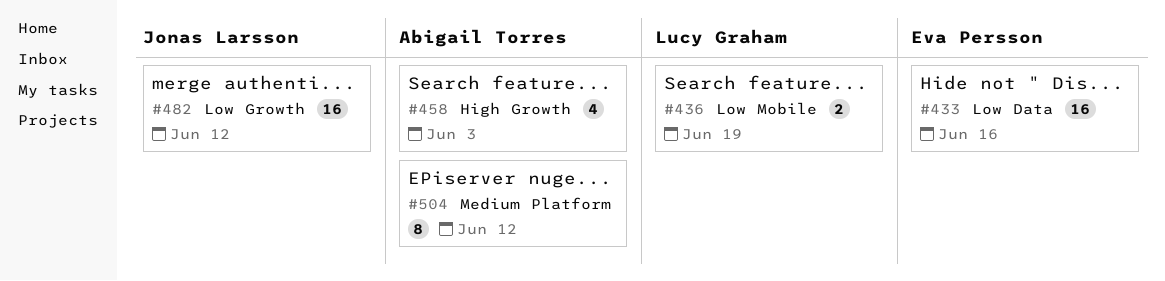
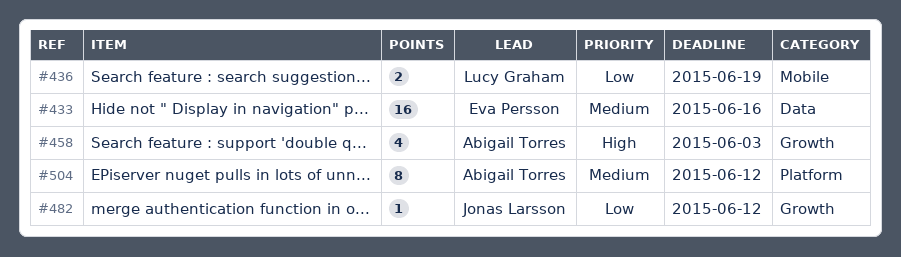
#433, priority: Low -> Medium
#482, estimate: 16 -> 1

